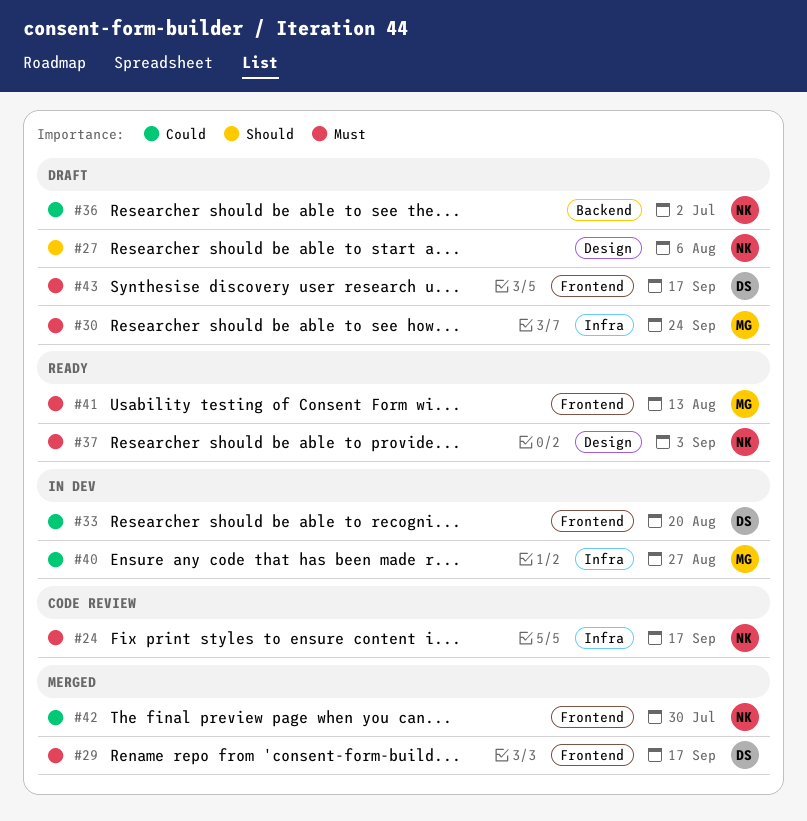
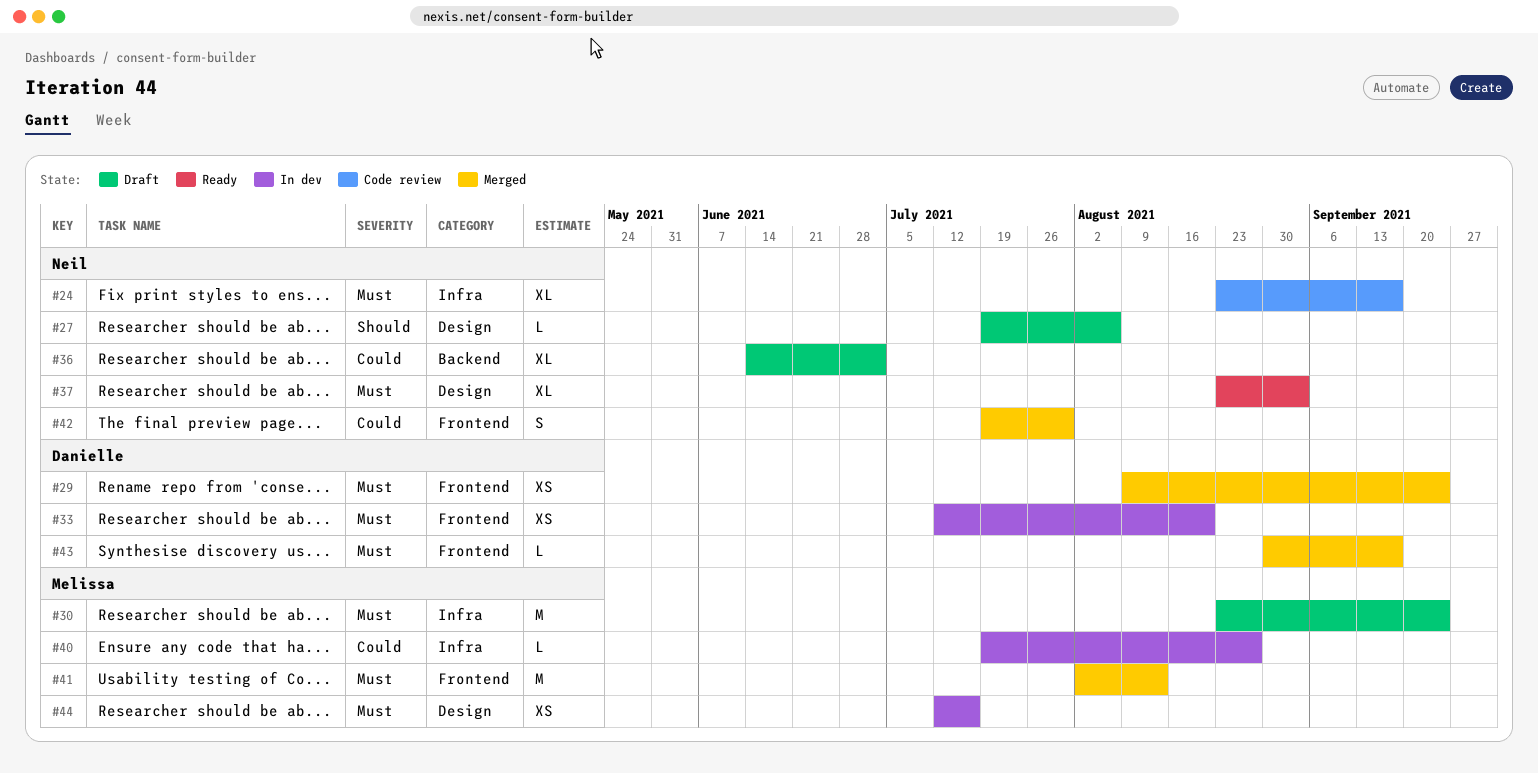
#29, due: Sep 17 -> Sep 24
#33, priority: Could -> Must
#41, status: Ready -> Merged
#43, status: Draft -> Merged
#44: none -> present

